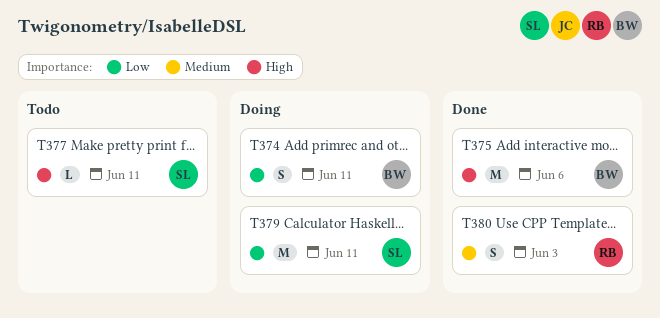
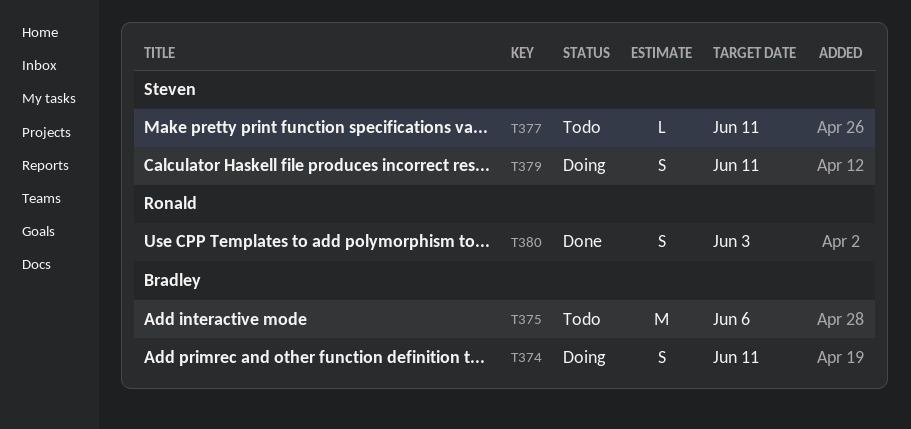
T375, status: Done -> Todo
T379, estimate: M -> S

